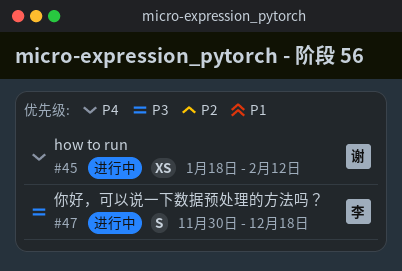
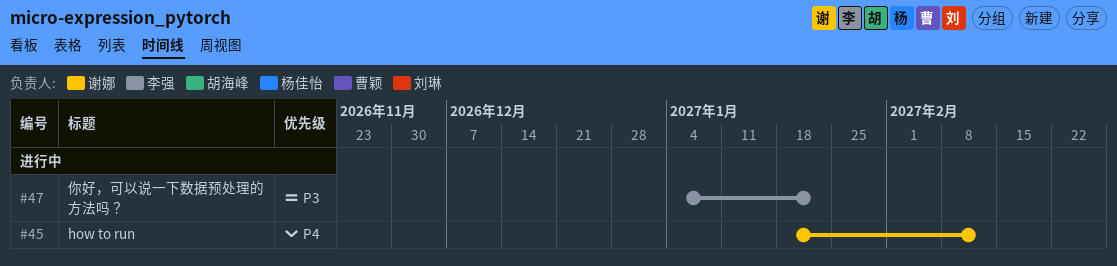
#47, start: Nov 30 -> Jan 4
#47, due: Dec 18 -> Jan 22

